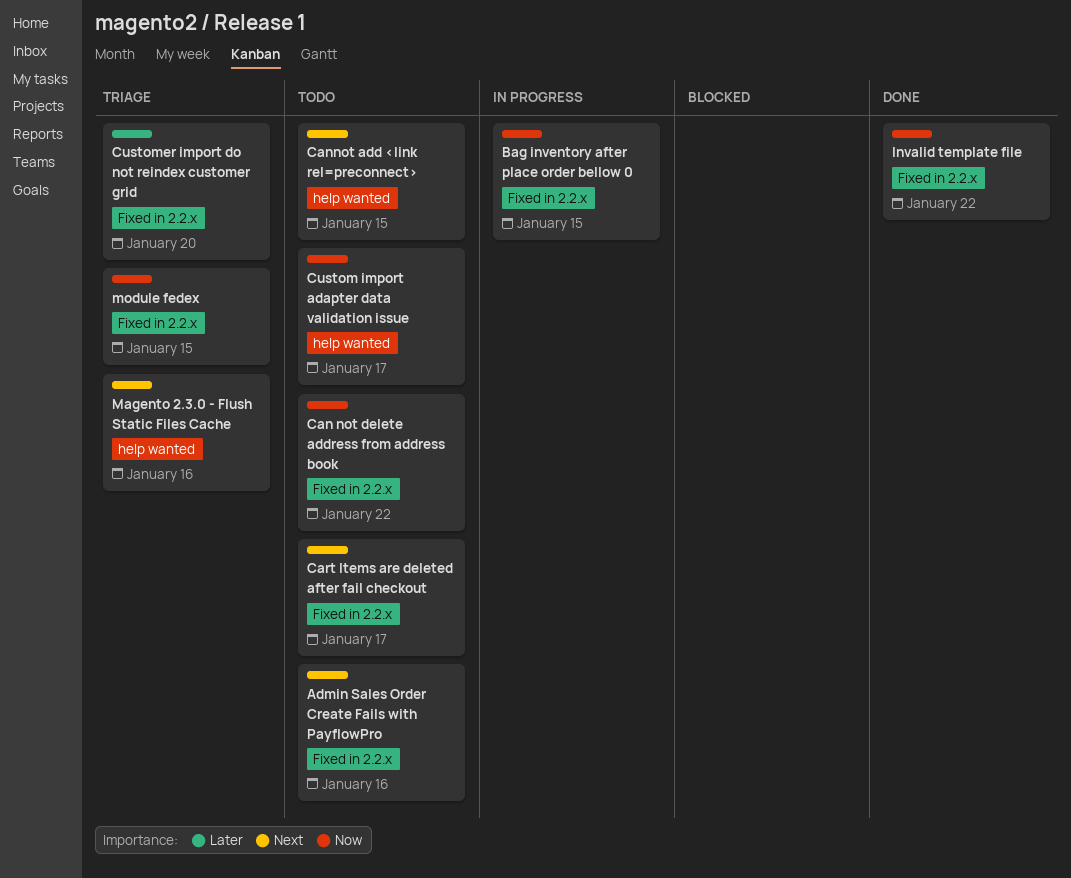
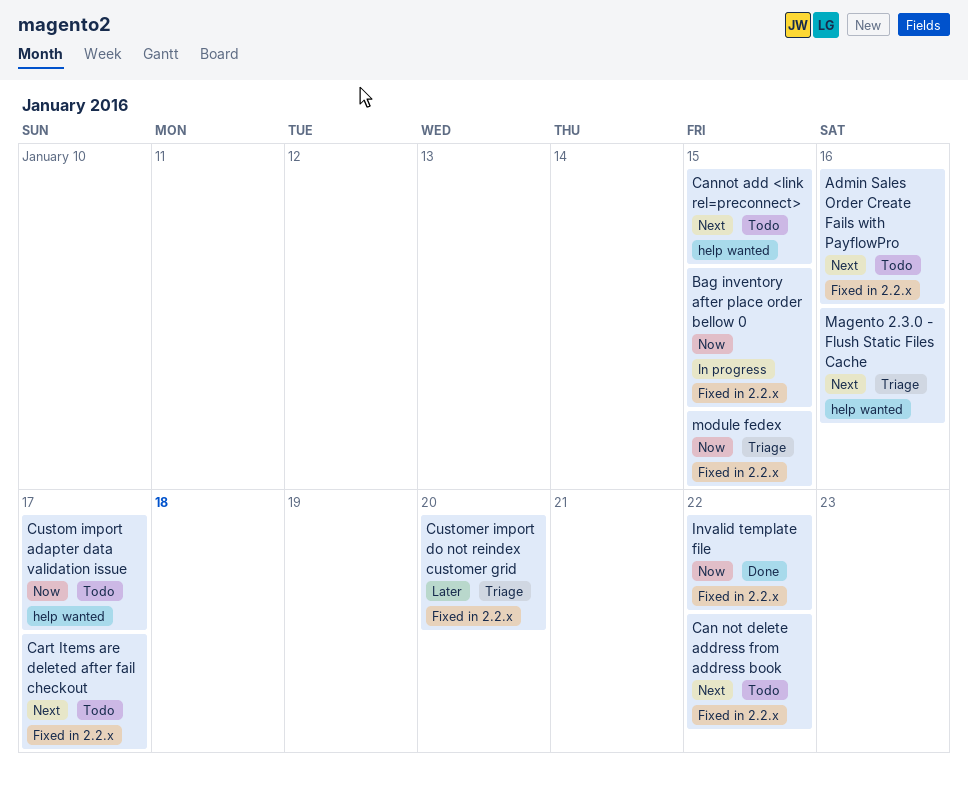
Can not delete address from address book, priority: Now -> Next

